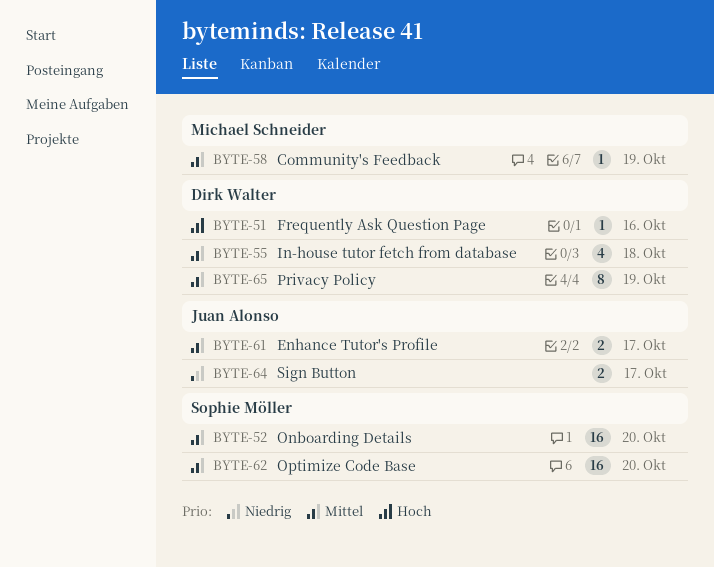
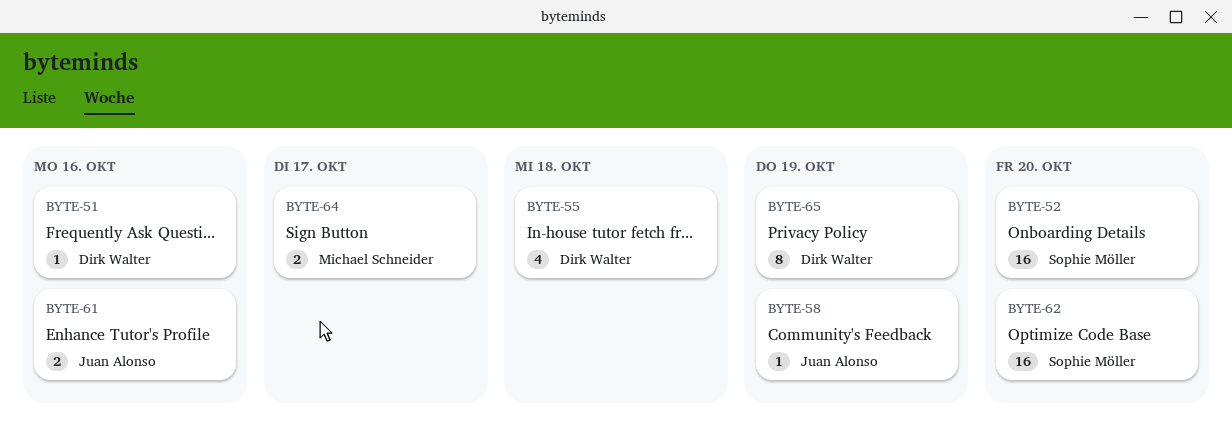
BYTE-58, owner: Michael Schneider -> Juan Alonso
BYTE-61, due: Oct 17 -> Oct 16
BYTE-64, owner: Juan Alonso -> Michael Schneider

